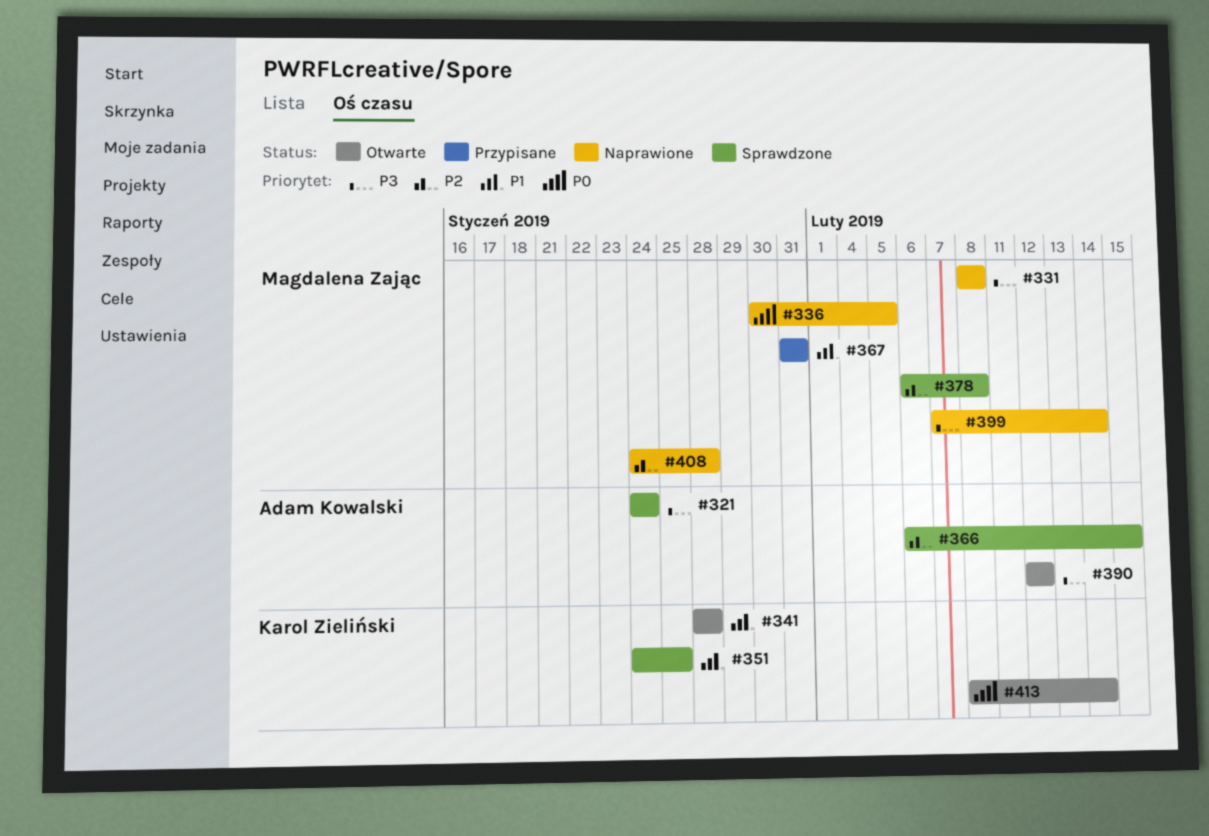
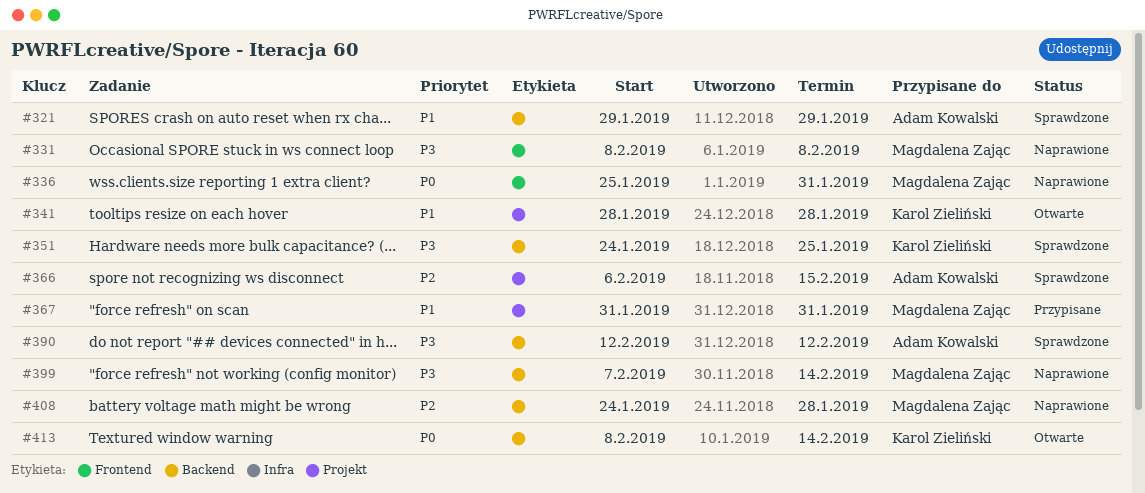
#321, priority: P3 -> P1
#321, start: Jan 24 -> Jan 29
#321, due: Jan 24 -> Jan 29
#336, start: Jan 30 -> Jan 25
#336, due: Feb 5 -> Jan 31
#351, priority: P1 -> P3
#378: present -> none
#390, status: Otwarte -> Sprawdzone

